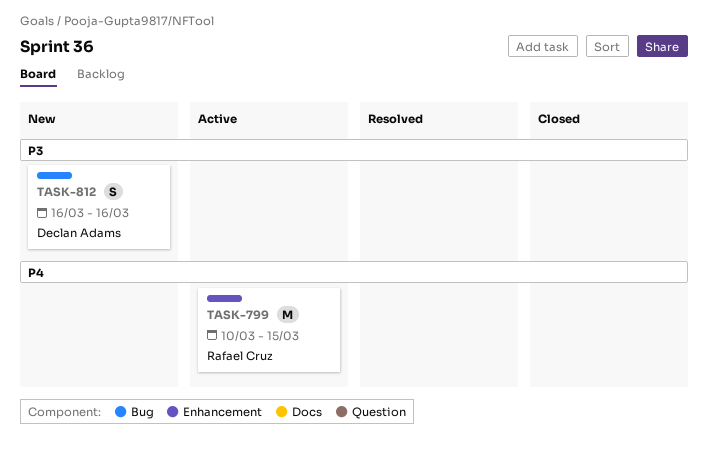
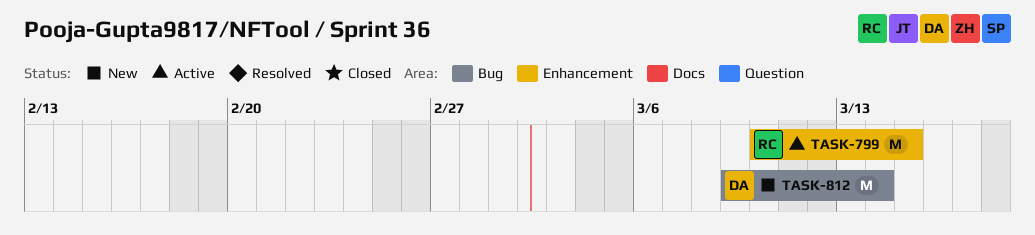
TASK-812, estimate: S -> M
TASK-812, start: Mar 16 -> Mar 9
TASK-812, due: Mar 16 -> Mar 14

